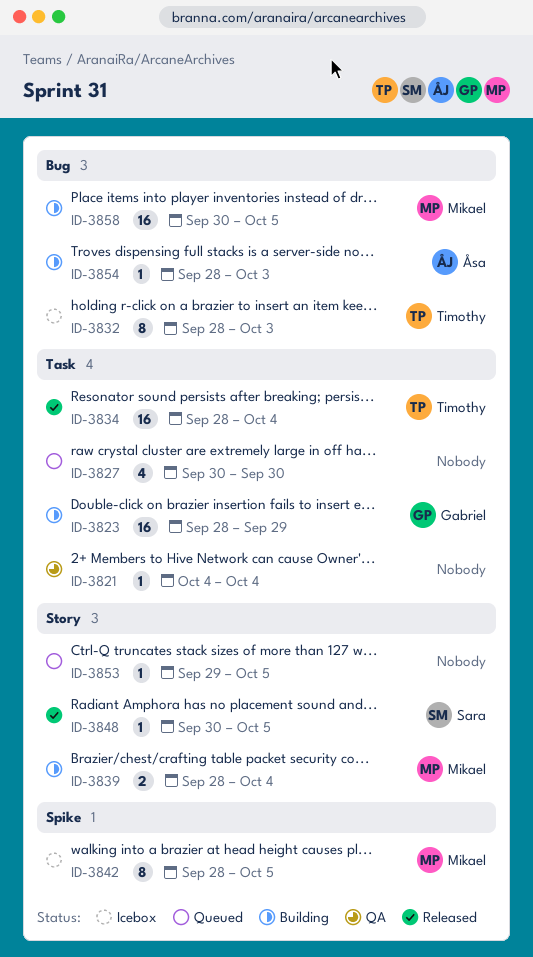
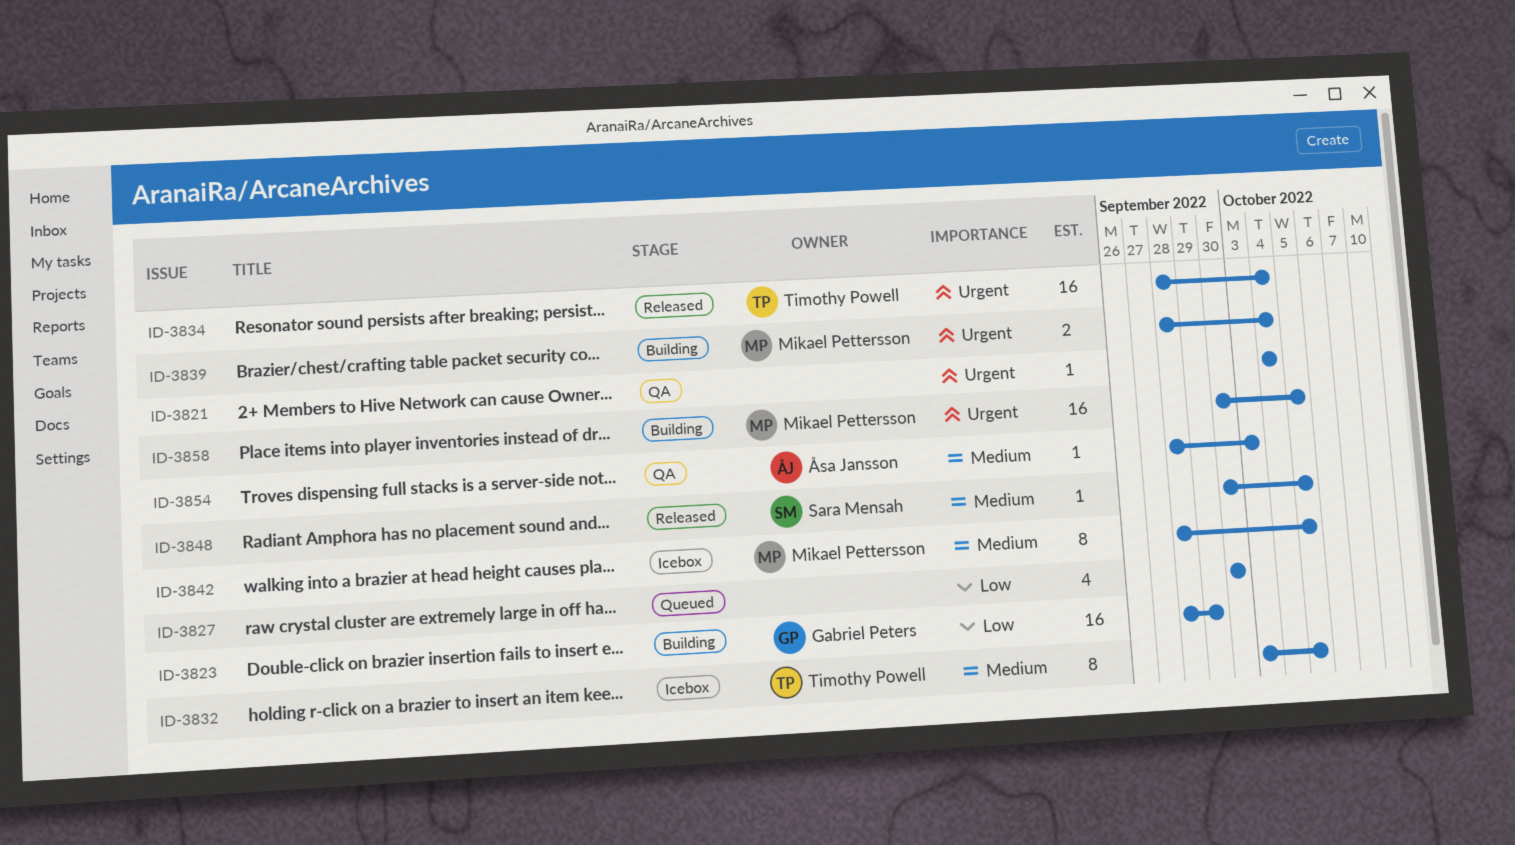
ID-3832, start: Sep 28 -> Oct 3
ID-3832, due: Oct 3 -> Oct 5
ID-3853: present -> none
ID-3854, status: Building -> QA

